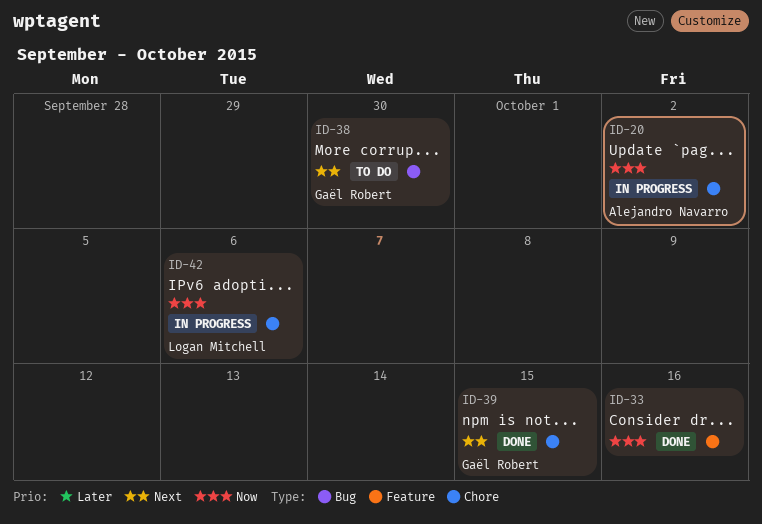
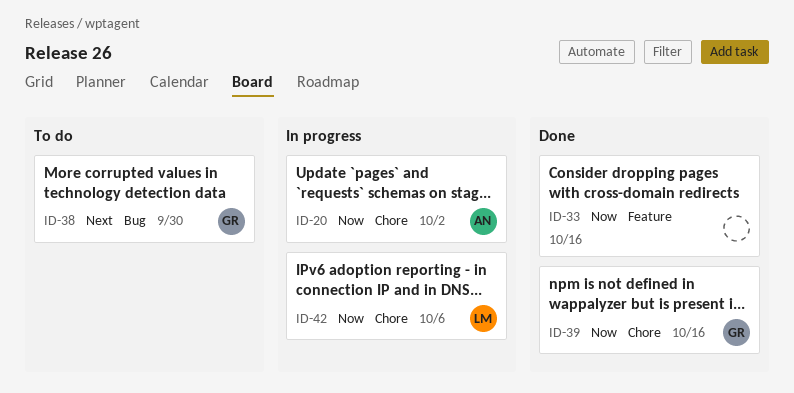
ID-39, priority: Next -> Now
ID-39, due: Oct 15 -> Oct 16

